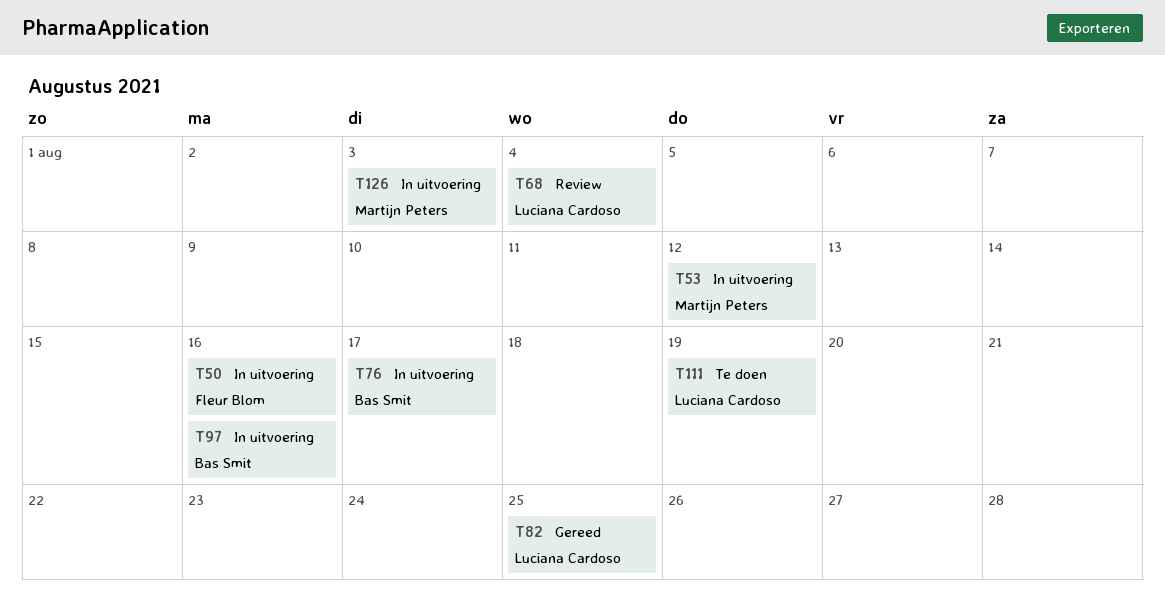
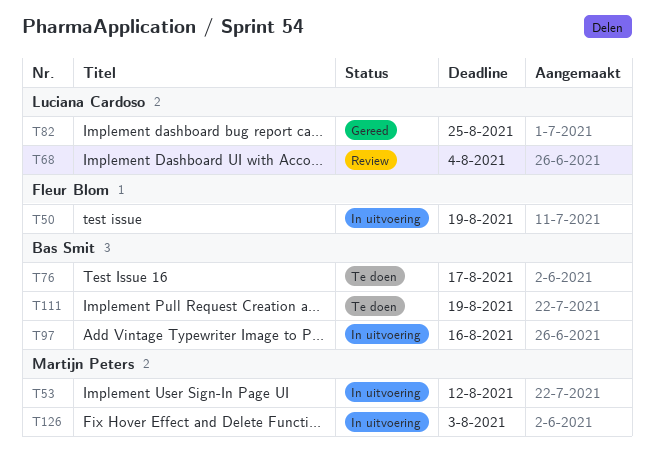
T50, due: Aug 16 -> Aug 19
T76, status: In uitvoering -> Te doen
T111, owner: Luciana Cardoso -> Bas Smit

